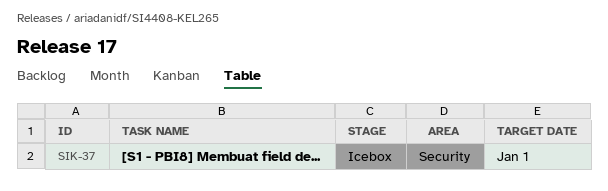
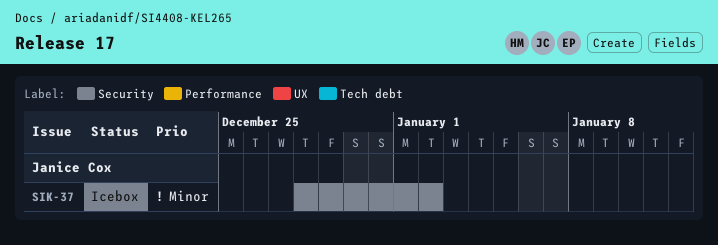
SIK-37, due: Jan 1 -> Jan 2

